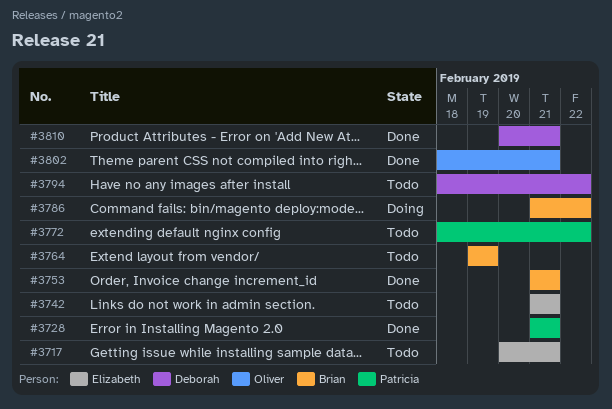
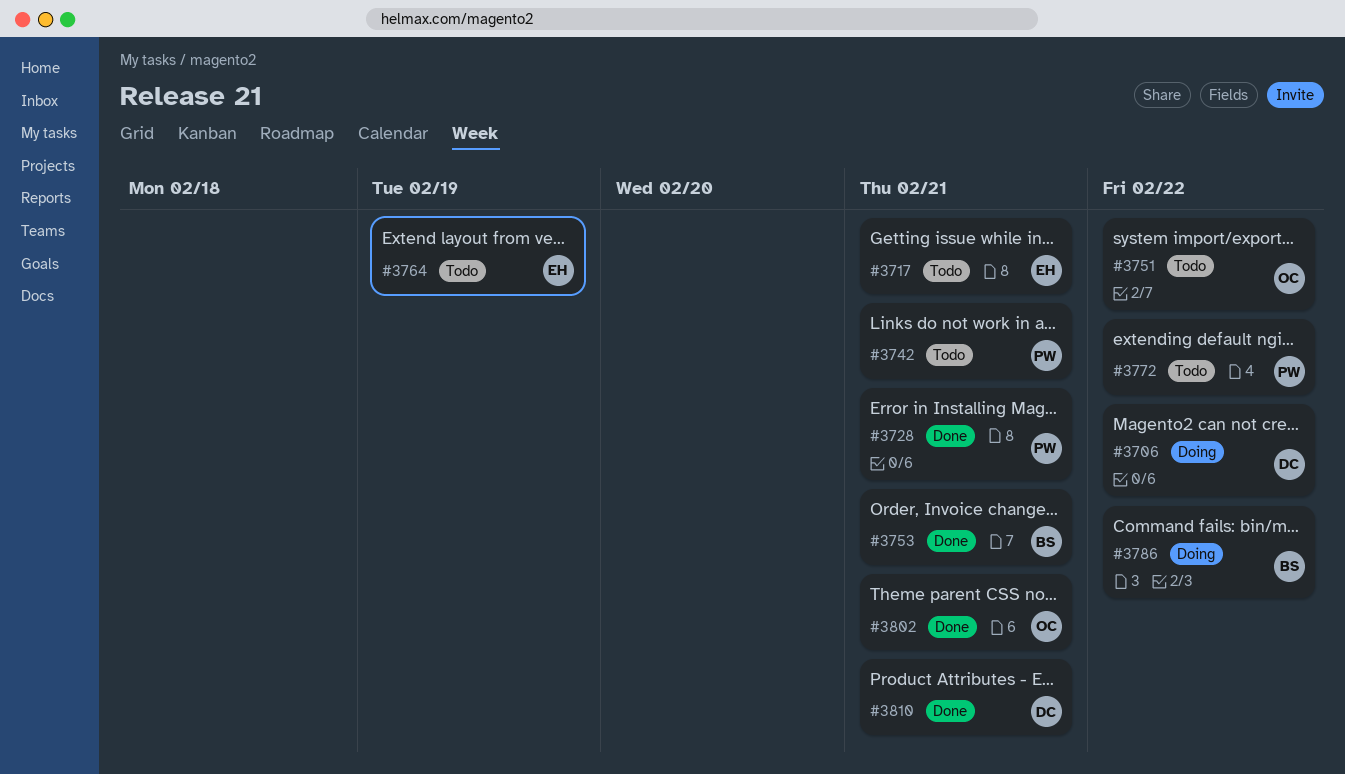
#3706: none -> present
#3742, owner: Elizabeth -> Patricia
#3751: none -> present
#3764, owner: Brian -> Elizabeth
#3794: present -> none

